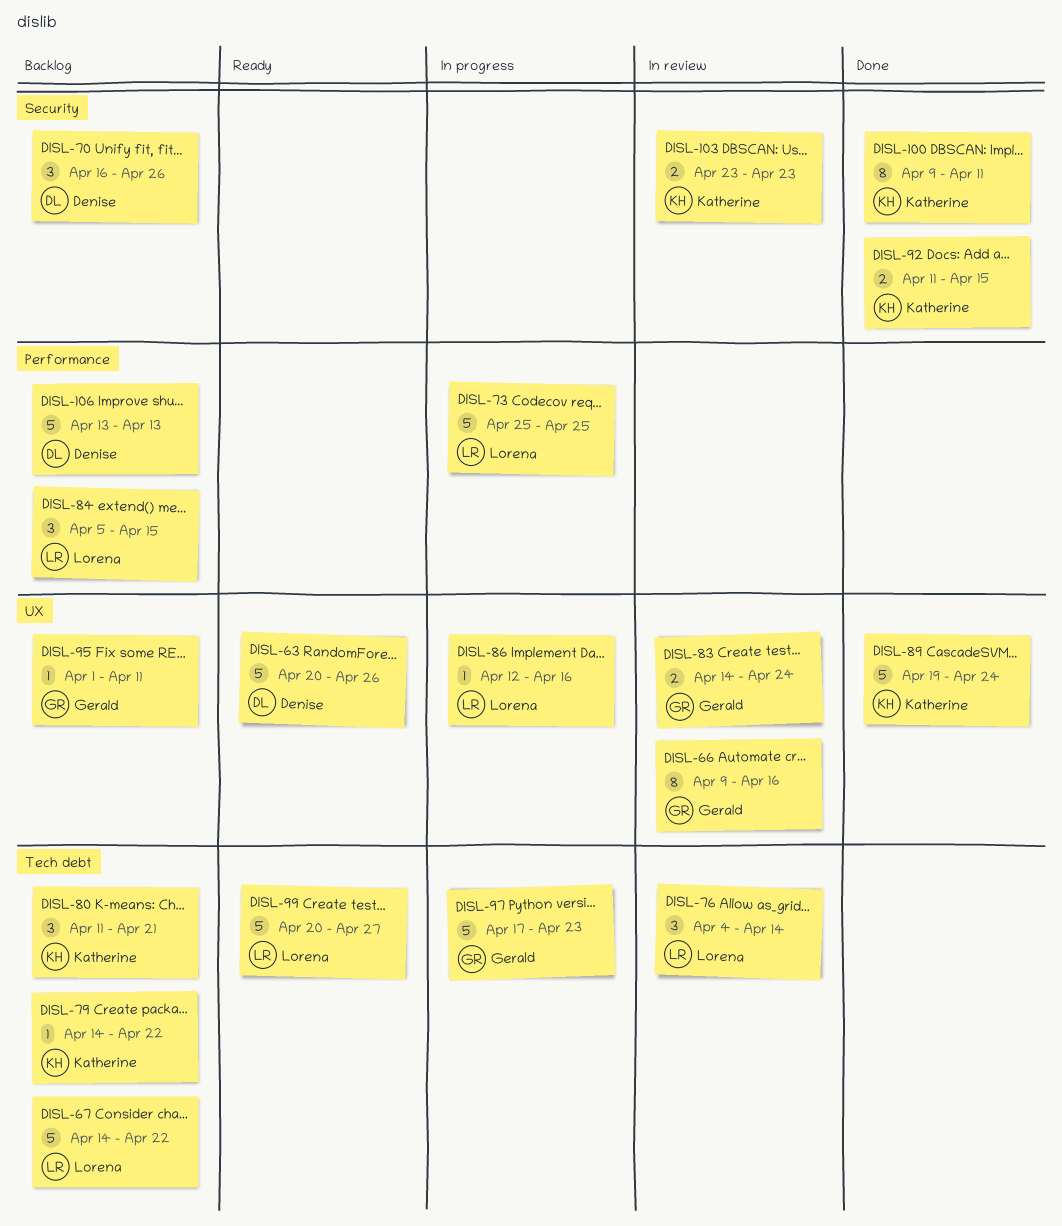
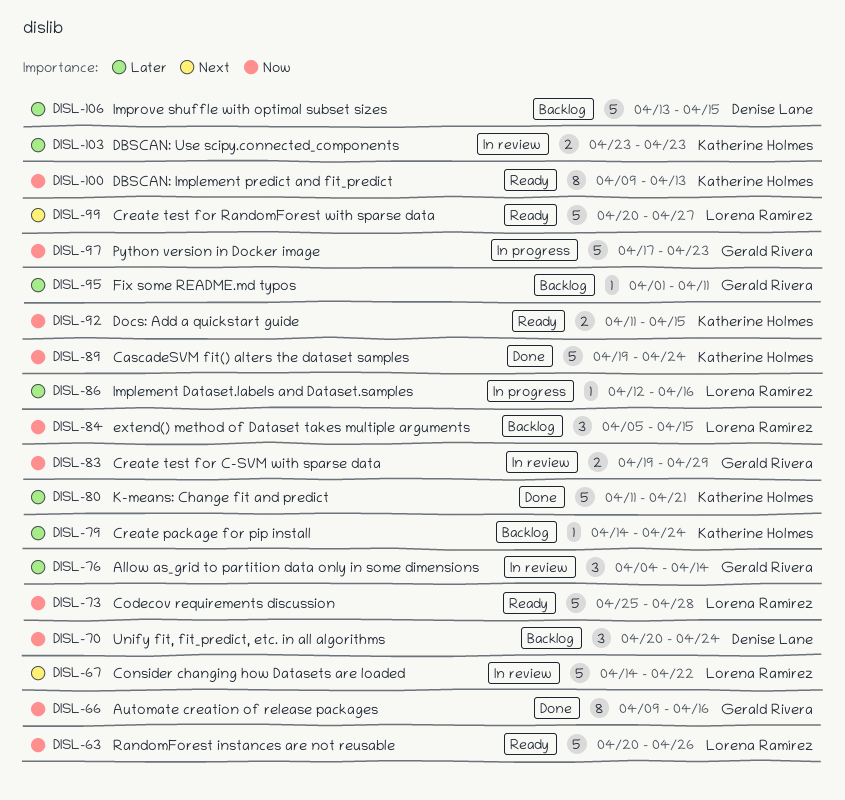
DISL-63, owner: Denise Lane -> Lorena Ramírez
DISL-66, status: In review -> Done
DISL-67, status: Backlog -> In review
DISL-70, start: Apr 16 -> Apr 20
DISL-70, due: Apr 26 -> Apr 24
DISL-73, status: In progress -> Ready
DISL-73, due: Apr 25 -> Apr 28
DISL-76, owner: Lorena Ramírez -> Gerald Rivera
DISL-79, due: Apr 22 -> Apr 24
DISL-80, status: Backlog -> Done
DISL-80, estimate: 3 -> 5
DISL-83, start: Apr 14 -> Apr 19
DISL-83, due: Apr 24 -> Apr 29
DISL-92, status: Done -> Ready
DISL-100, status: Done -> Ready
DISL-100, due: Apr 11 -> Apr 13
DISL-106, due: Apr 13 -> Apr 15

